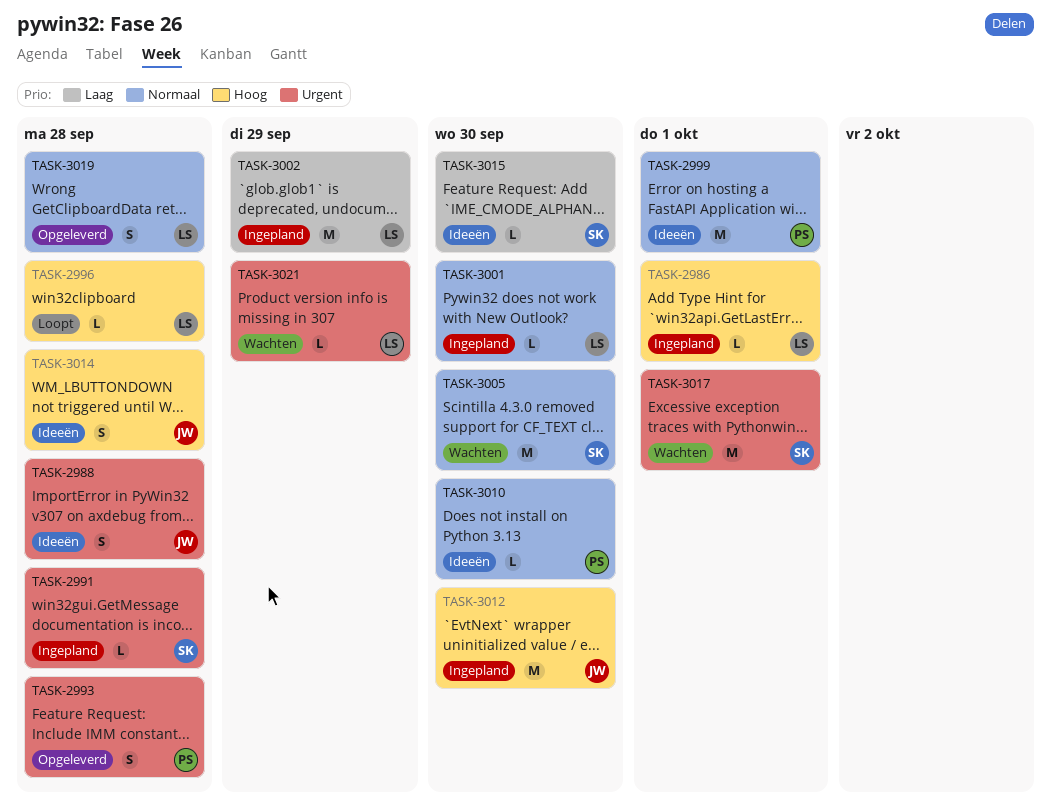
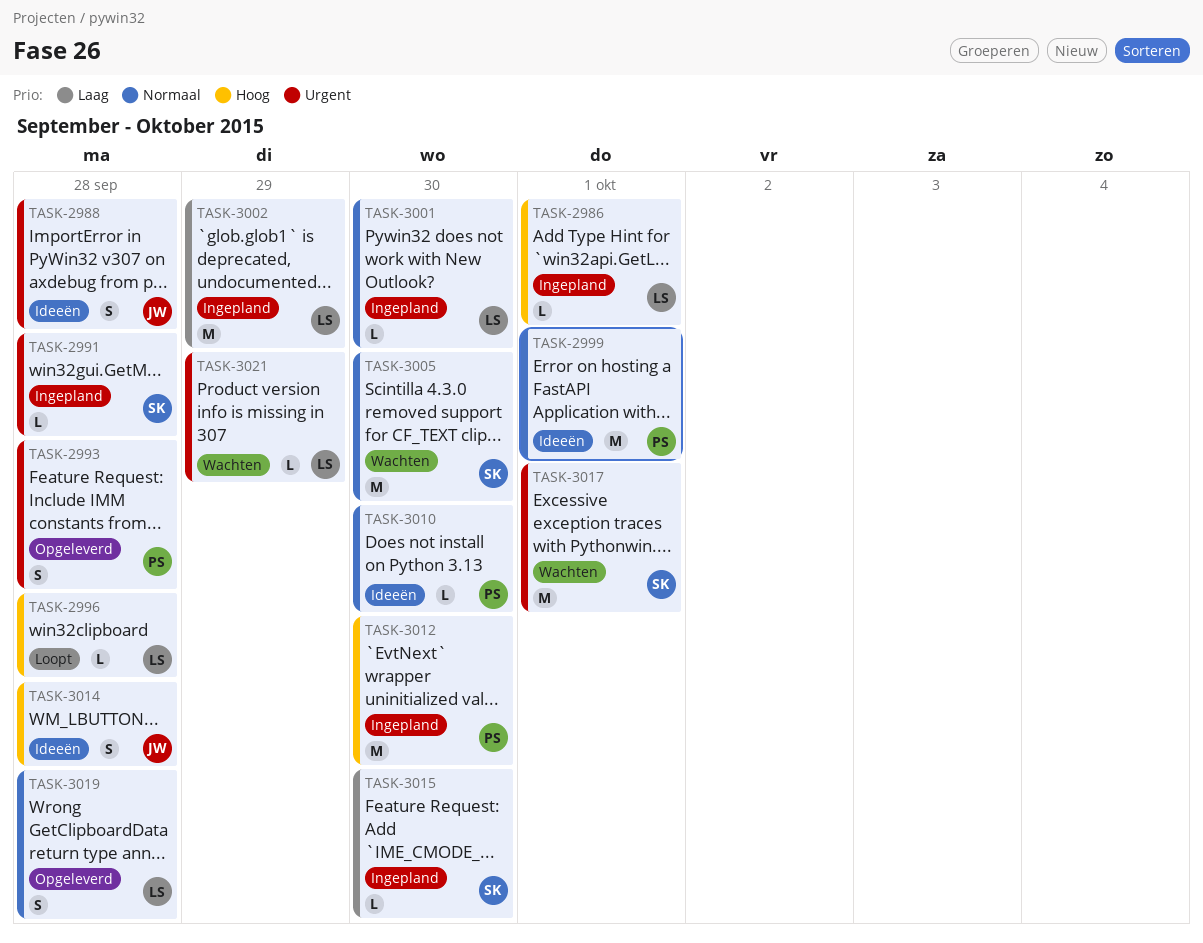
TASK-3012, owner: JW -> PS
TASK-3015, status: Ideeën -> Ingepland

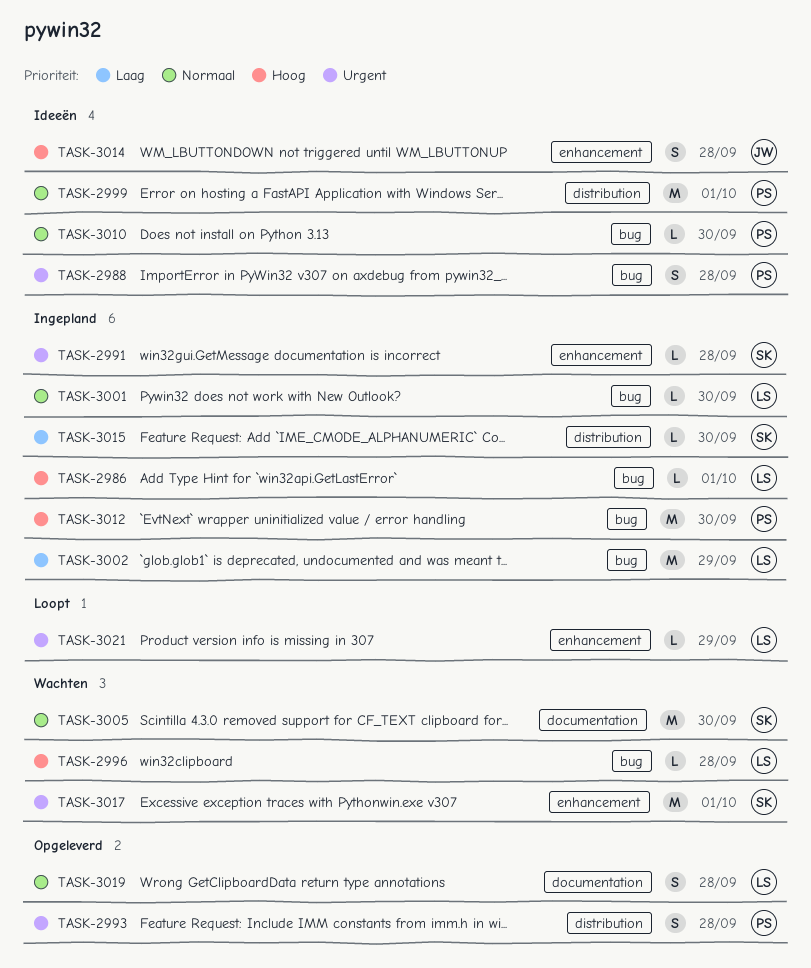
TASK-2988, owner: JW -> PS
TASK-2996, status: Loopt -> Wachten
TASK-3021, status: Wachten -> Loopt

